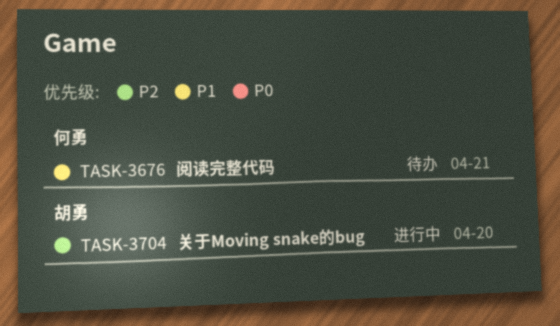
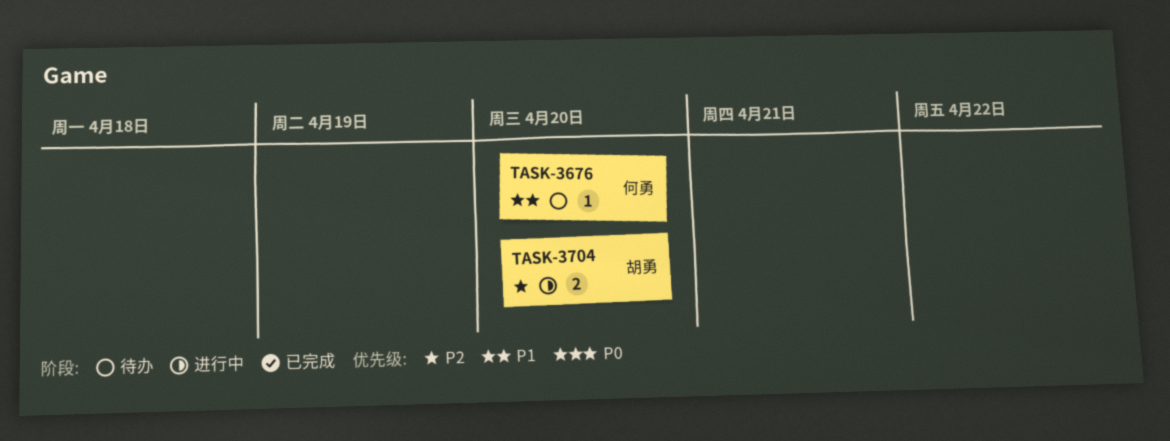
TASK-3676, due: Apr 21 -> Apr 20

